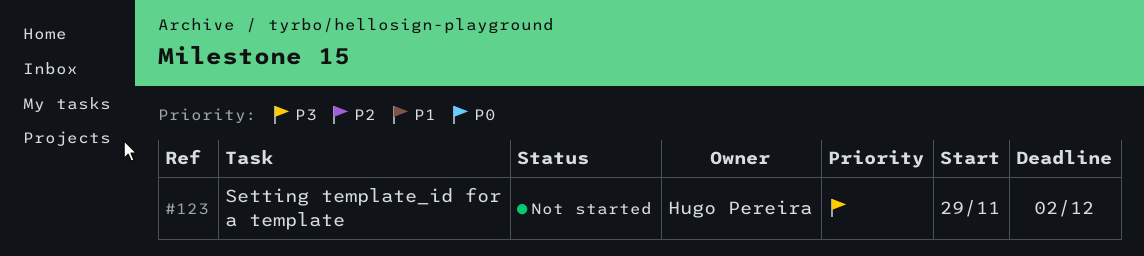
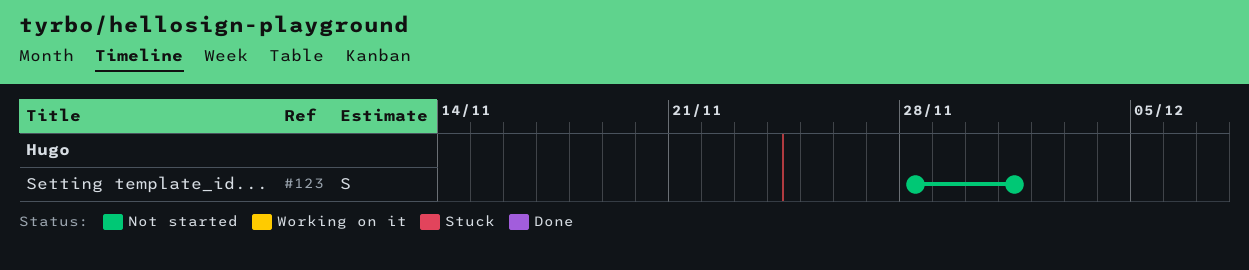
#123, start: Nov 29 -> Nov 28
#123, due: Dec 2 -> Dec 1

